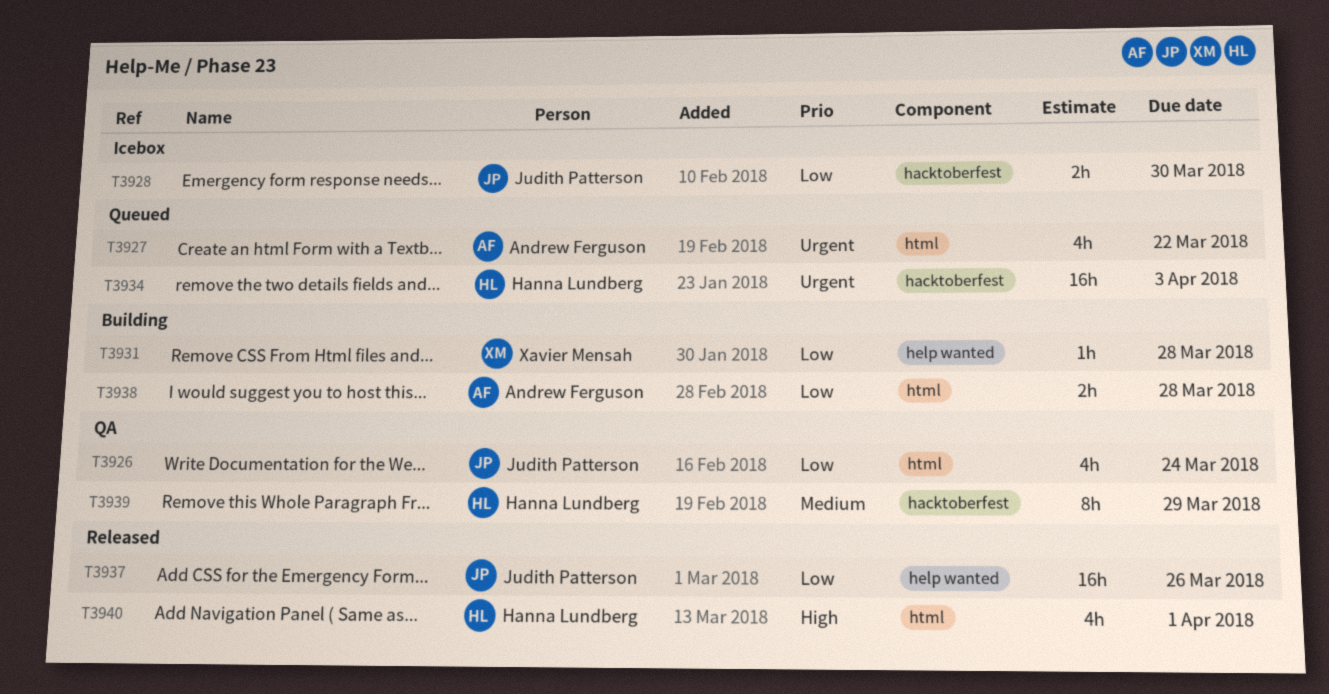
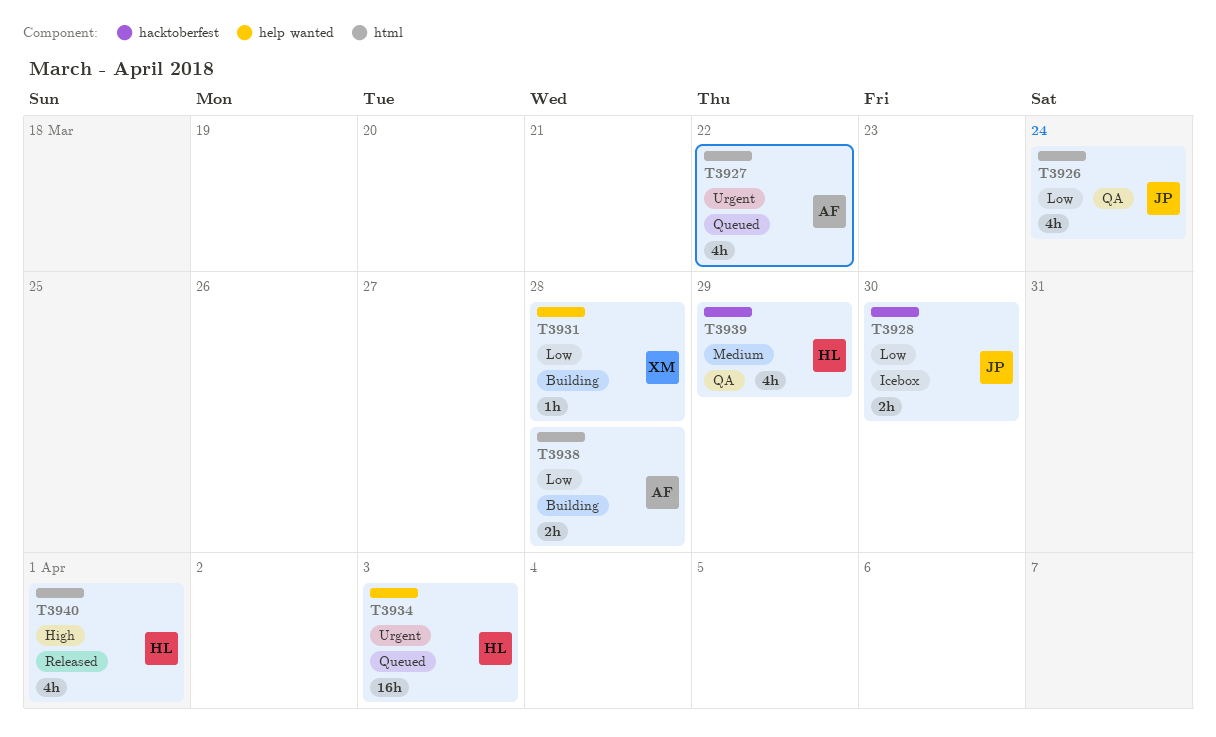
T3934, label: hacktoberfest -> help wanted
T3937: present -> none
T3939, estimate: 8h -> 4h

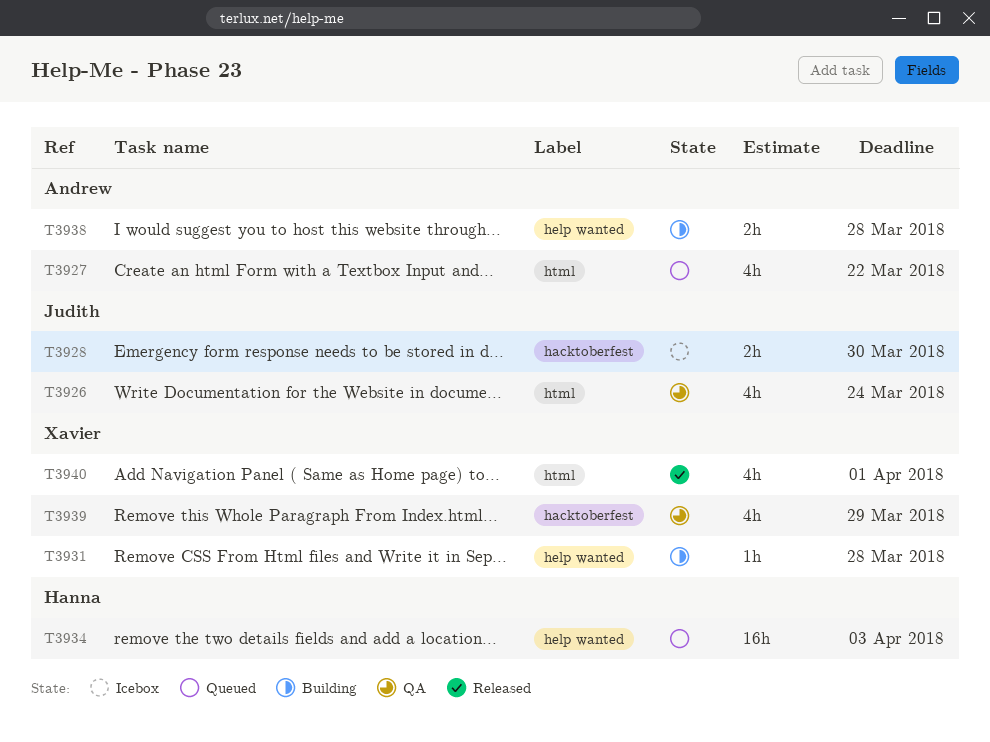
T3938, label: html -> help wanted
T3939, owner: Hanna -> Xavier
T3940, owner: Hanna -> Xavier

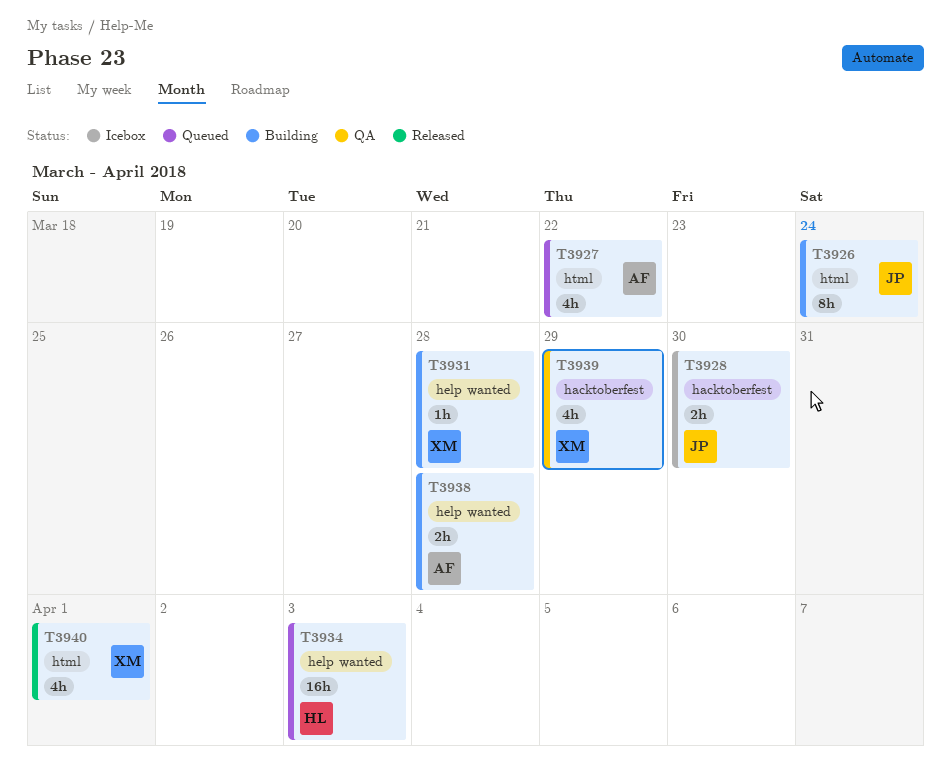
T3926, status: QA -> Building
T3926, estimate: 4h -> 8h

